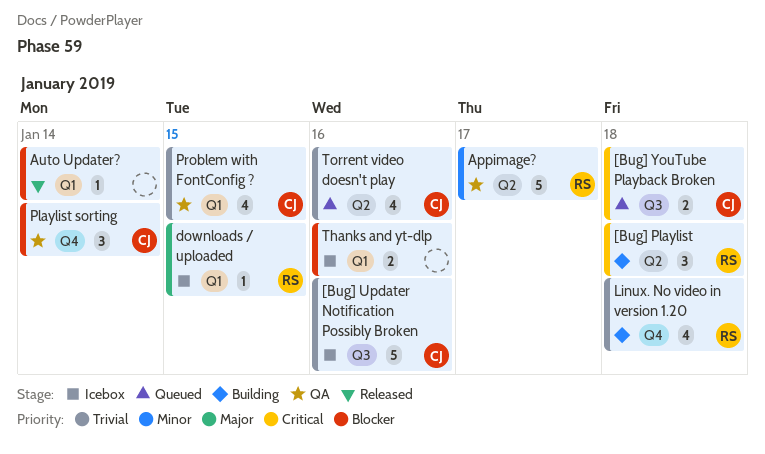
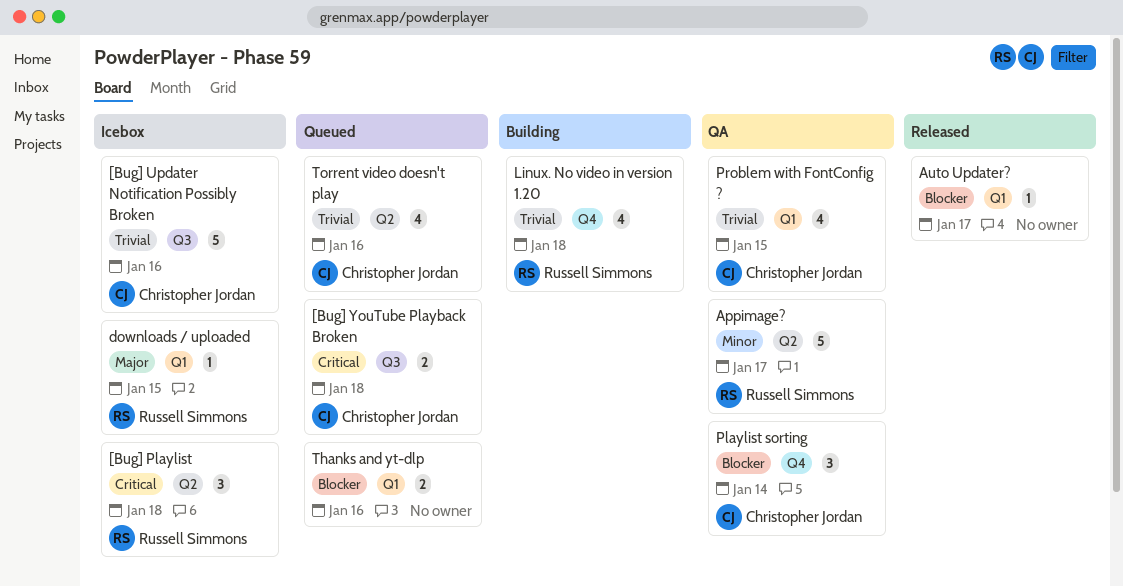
[Bug] Playlist, status: Building -> Icebox
Auto Updater?, due: Jan 14 -> Jan 17
Thanks and yt-dlp, status: Icebox -> Queued

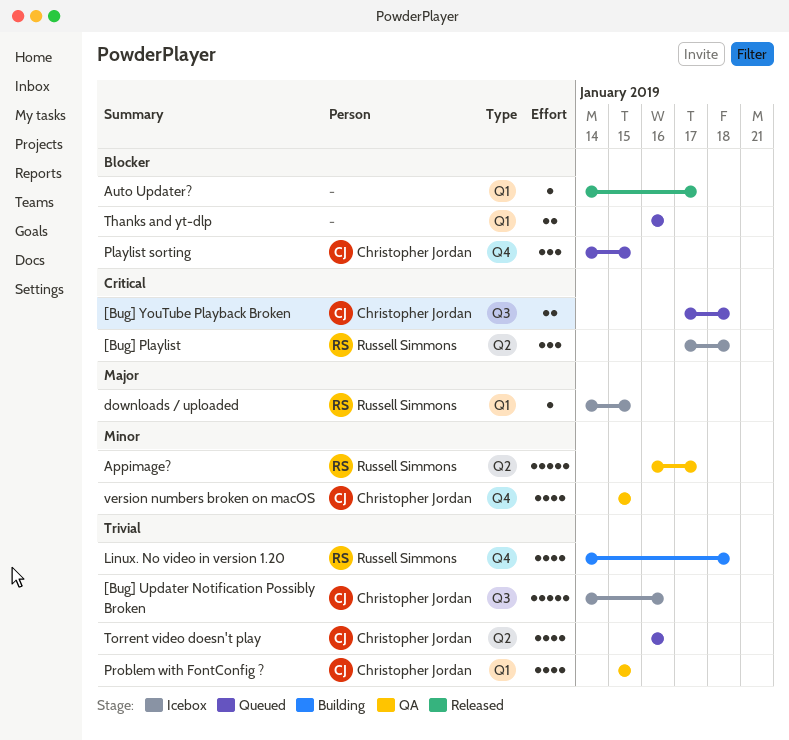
Playlist sorting, status: QA -> Queued
Playlist sorting, due: Jan 14 -> Jan 15
version numbers broken on macOS: none -> present

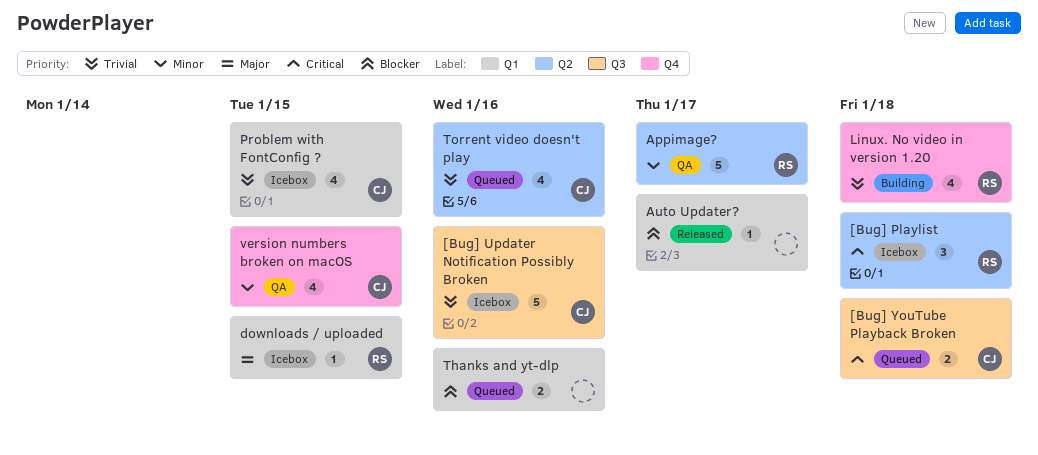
Playlist sorting: present -> none
Problem with FontConfig ?, status: QA -> Icebox

